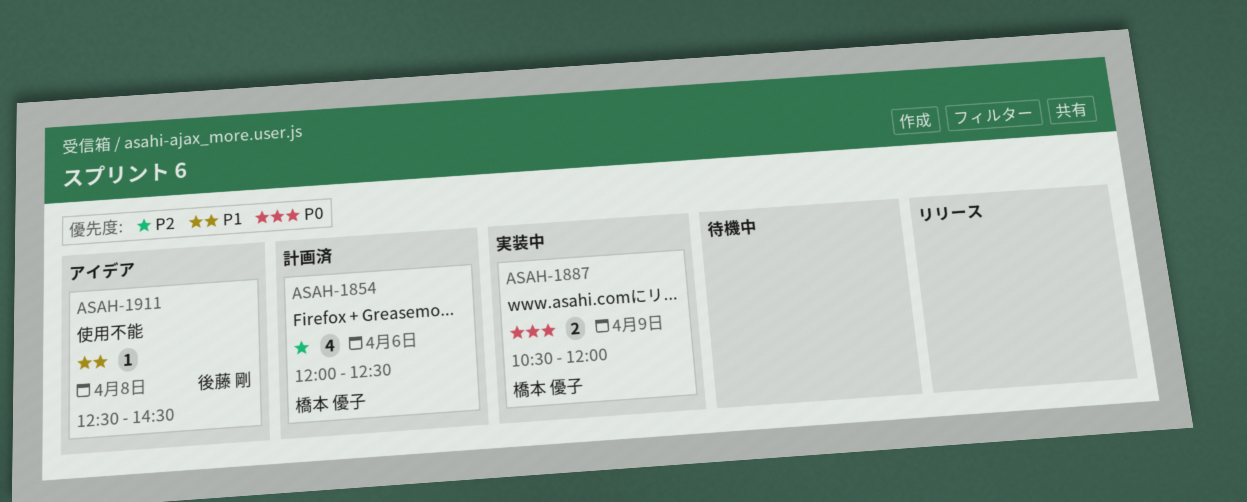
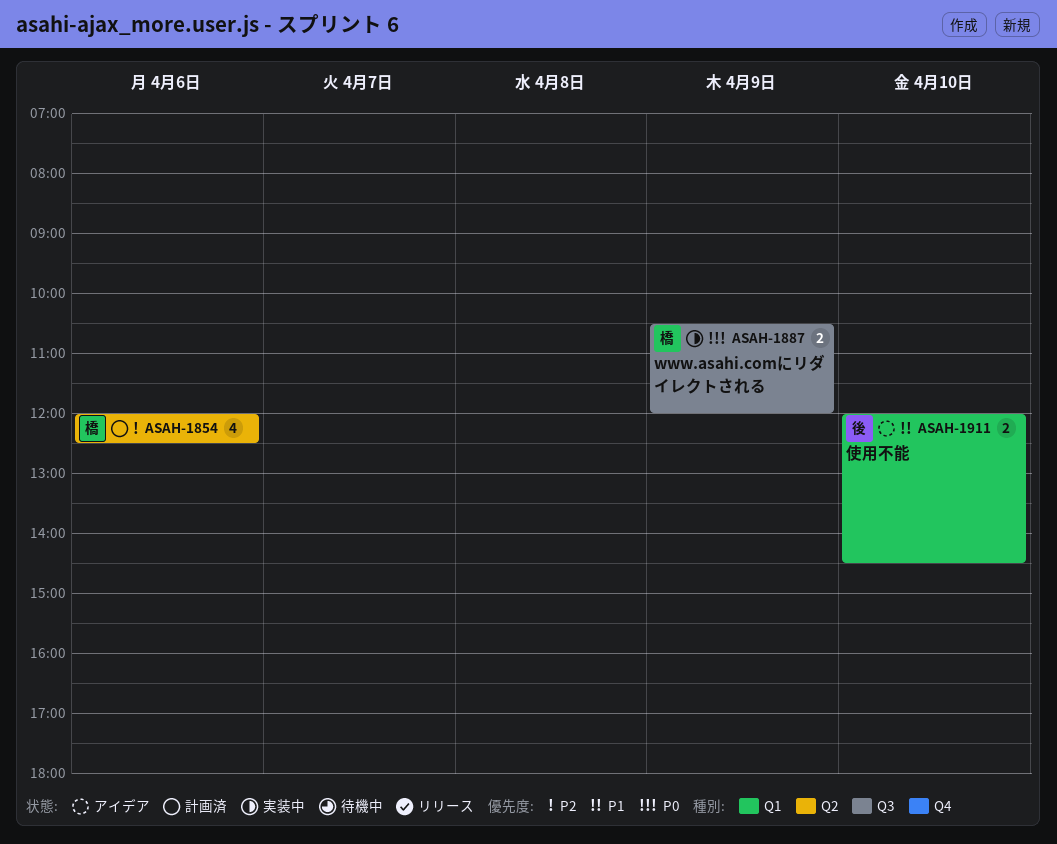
ASAH-1911, estimate: 1 -> 2
ASAH-1911, day: Apr 8 -> Apr 10
ASAH-1911, begins: 12:30 -> 12:00

